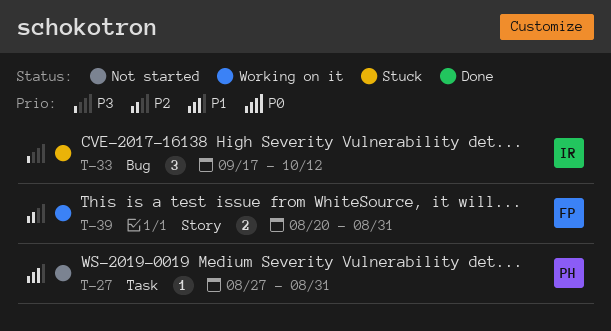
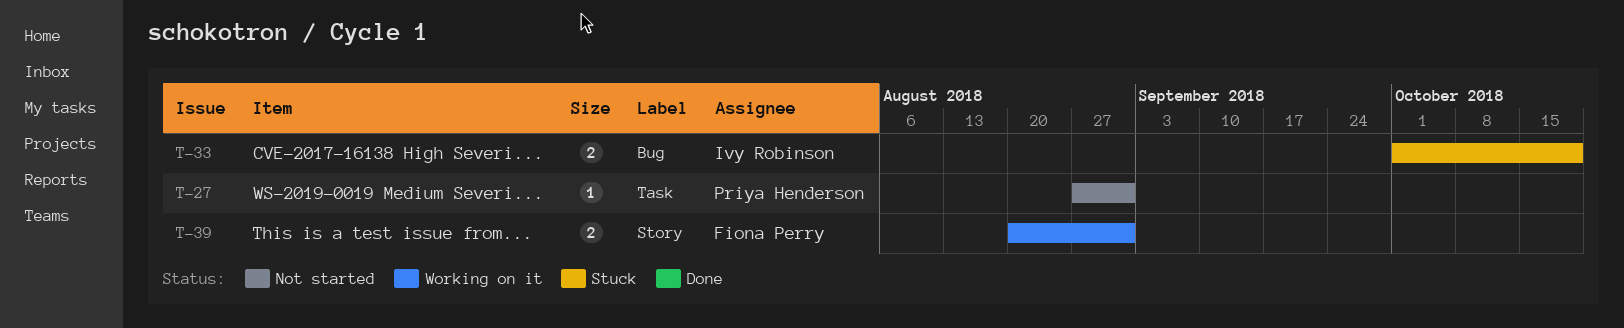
T-33, estimate: 3 -> 2
T-33, start: Sep 17 -> Oct 1
T-33, due: Oct 12 -> Oct 19

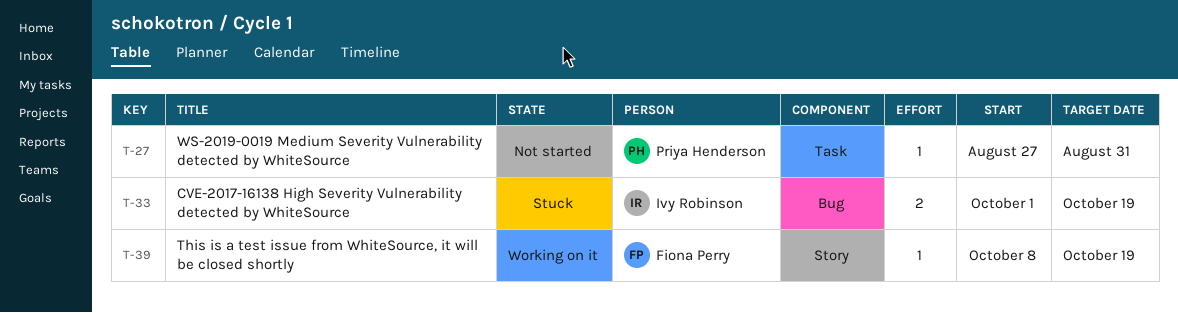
T-39, estimate: 2 -> 1
T-39, start: Aug 20 -> Oct 8
T-39, due: Aug 31 -> Oct 19

